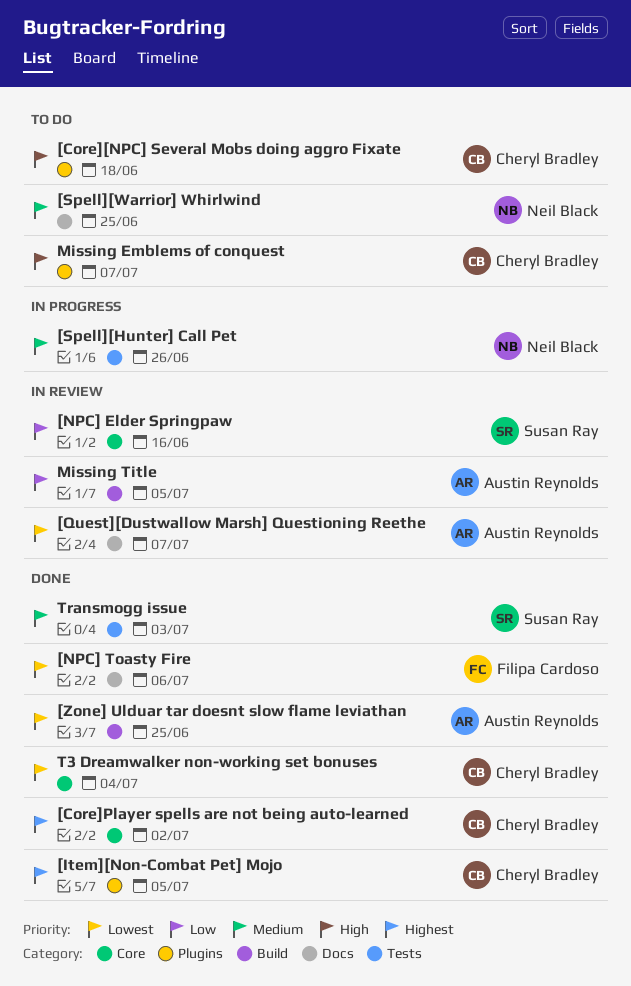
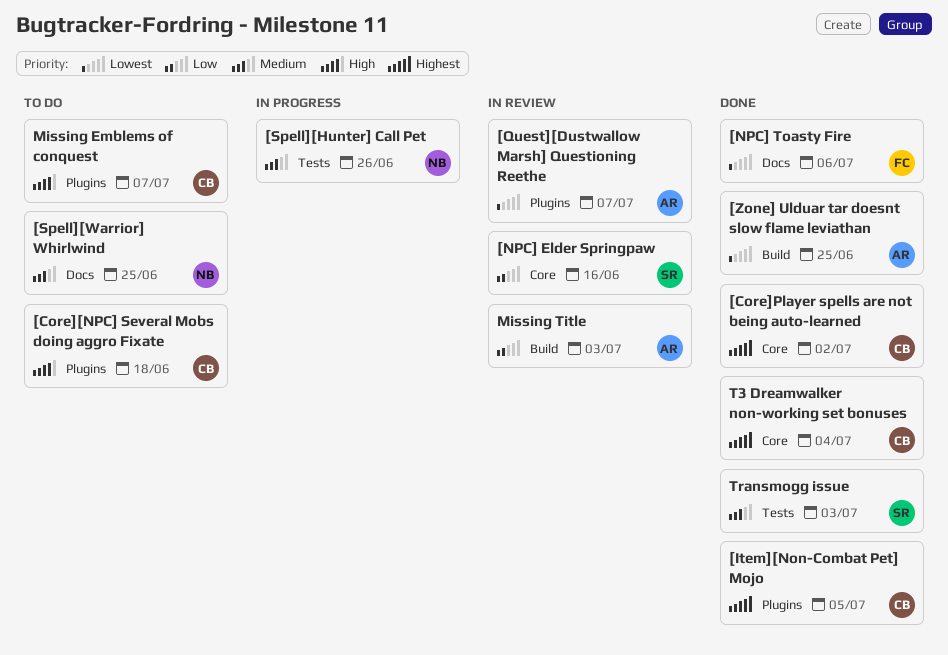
[Quest][Dustwallow Marsh] Questioning Reethe, label: Docs -> Plugins
Missing Title, due: Jul 5 -> Jul 3
T3 Dreamwalker non-working set bonuses, priority: Lowest -> Highest

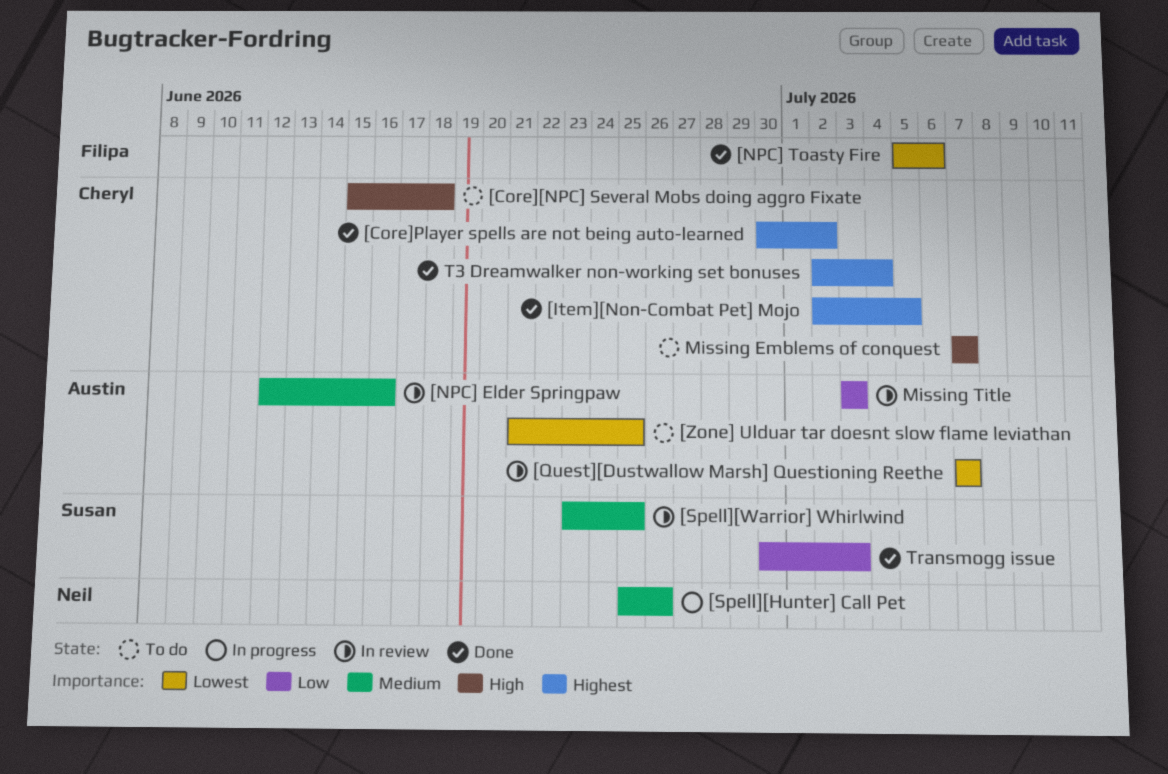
[NPC] Elder Springpaw, owner: Susan -> Austin
[NPC] Elder Springpaw, priority: Low -> Medium
[Spell][Warrior] Whirlwind, status: To do -> In review
[Spell][Warrior] Whirlwind, owner: Neil -> Susan
[Zone] Ulduar tar doesnt slow flame leviathan, status: Done -> To do
Transmogg issue, priority: Medium -> Low

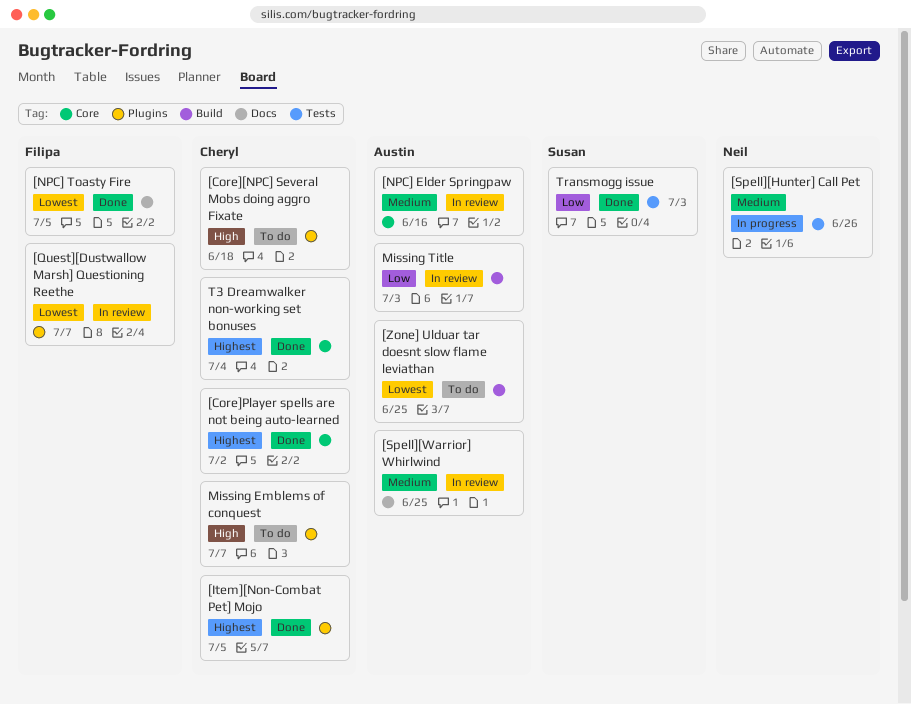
[NPC] Toasty Fire, due: Jul 6 -> Jul 5
[Quest][Dustwallow Marsh] Questioning Reethe, owner: Austin -> Filipa
[Spell][Warrior] Whirlwind, owner: Susan -> Austin

